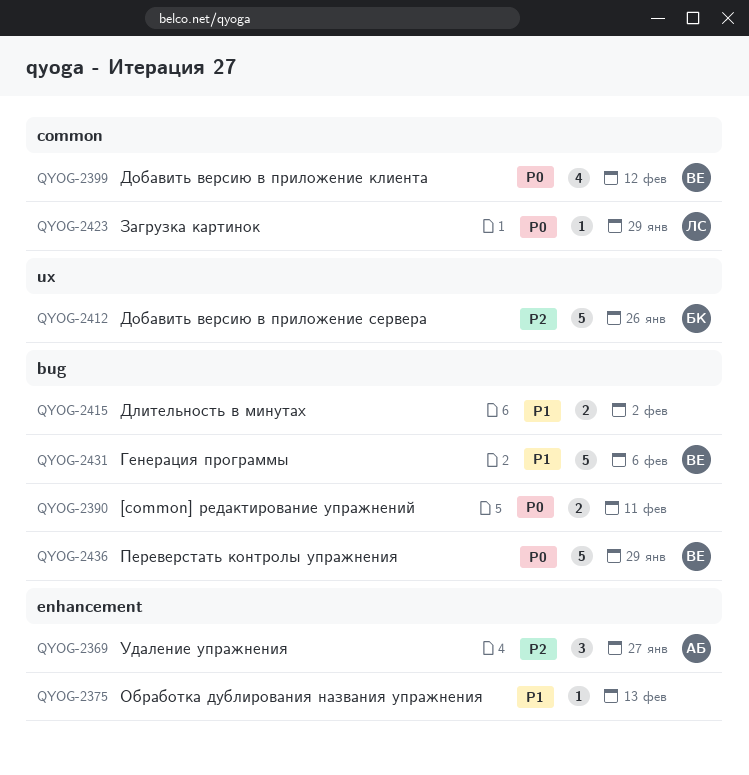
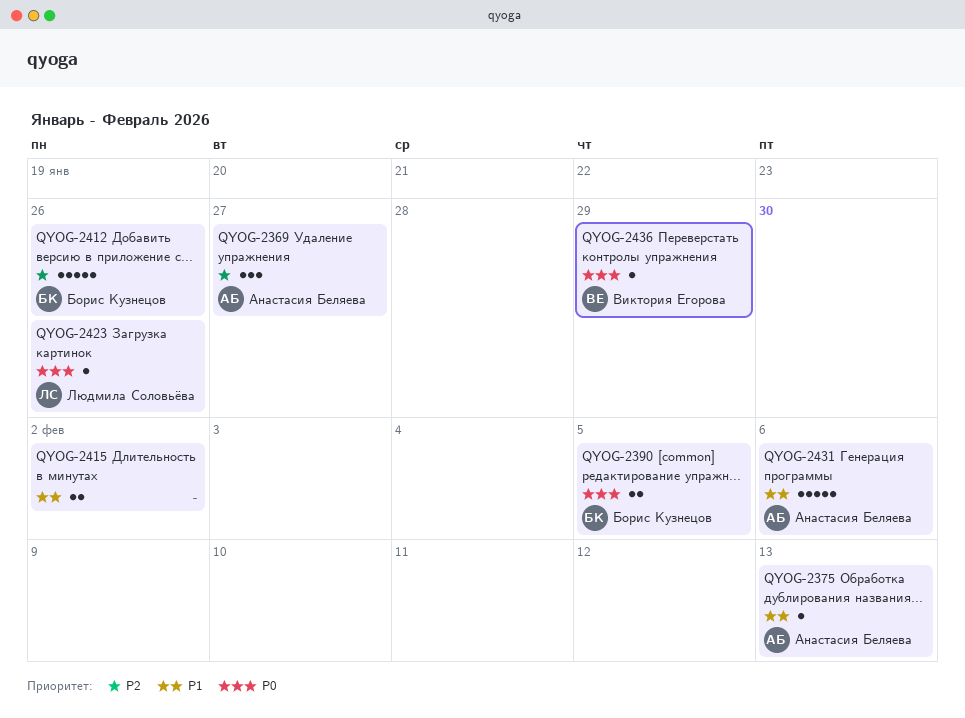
QYOG-2375, owner: none -> Анастасия Беляева
QYOG-2390, owner: none -> Борис Кузнецов
QYOG-2390, due: Feb 11 -> Feb 5
QYOG-2399: present -> none
QYOG-2423, due: Jan 29 -> Jan 26
QYOG-2431, owner: Виктория Егорова -> Анастасия Беляева
QYOG-2436, estimate: 5 -> 1

